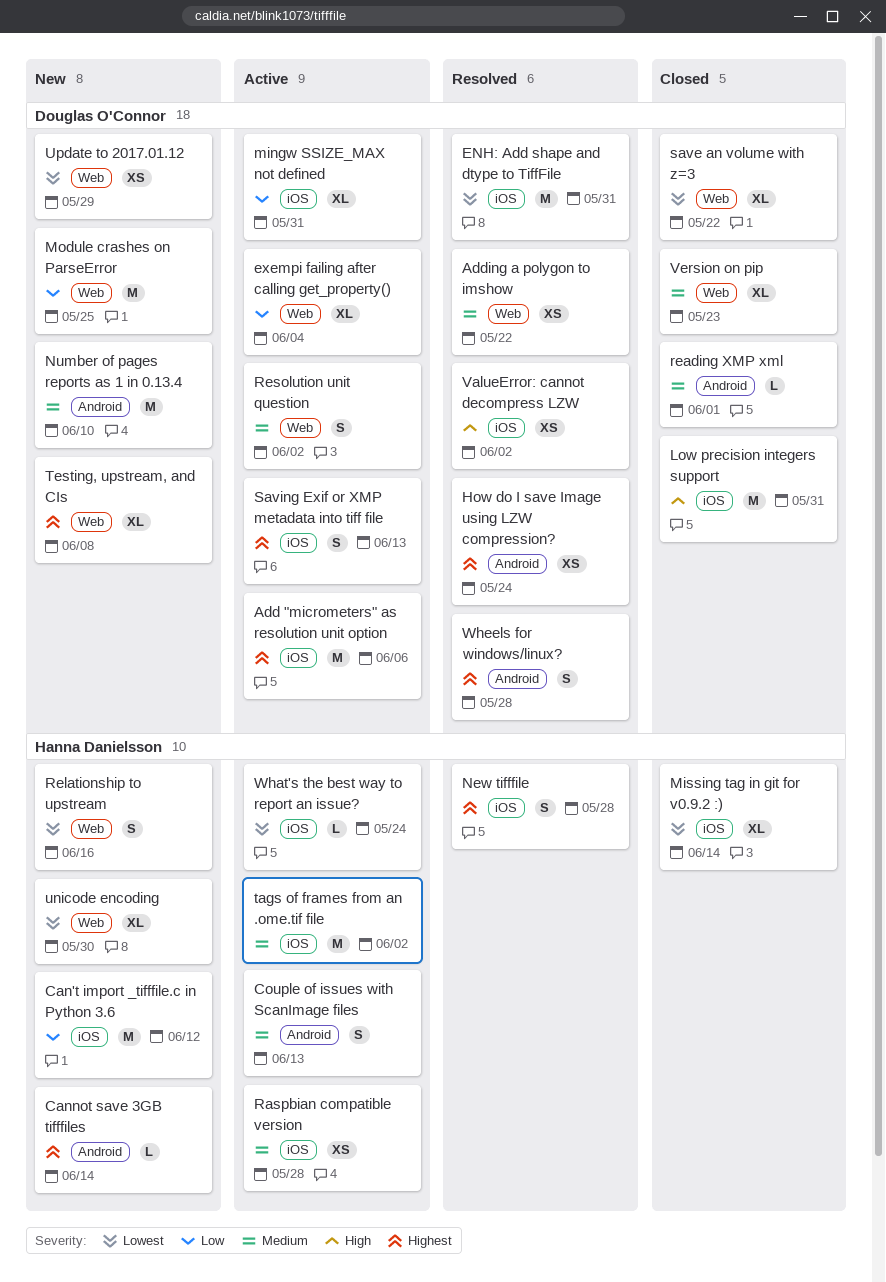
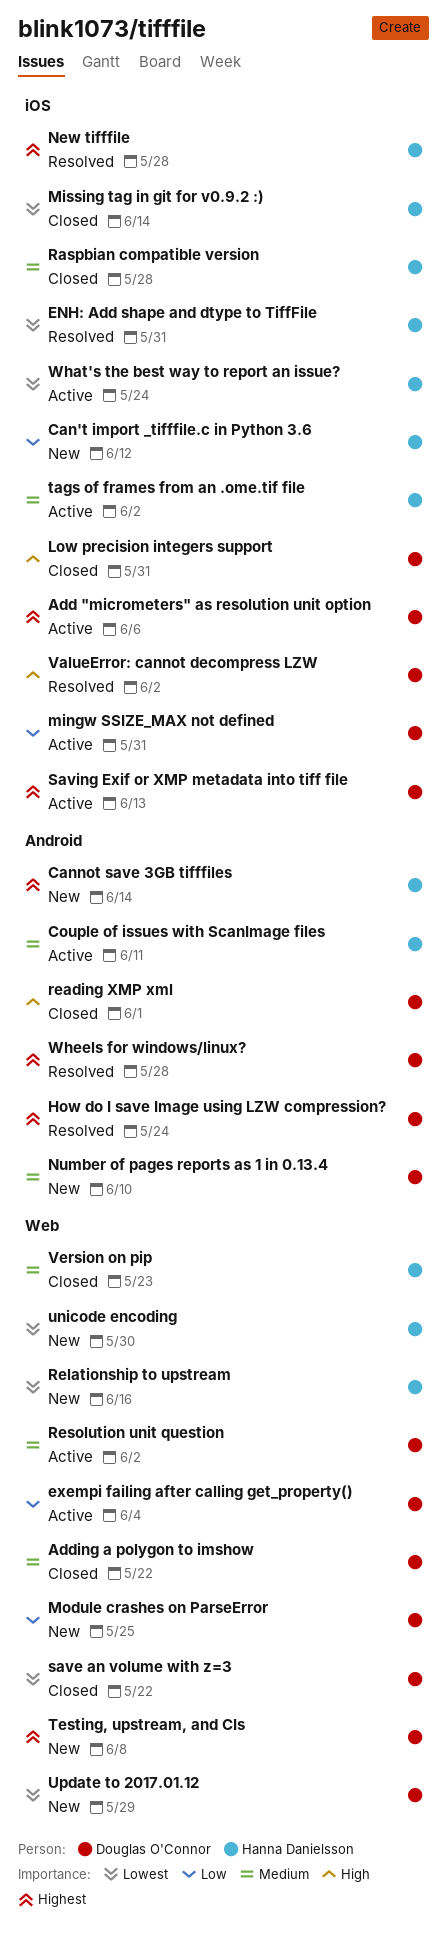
Adding a polygon to imshow, status: Resolved -> Closed
Couple of issues with ScanImage files, due: Jun 13 -> Jun 11
ENH: Add shape and dtype to TiffFile, owner: Douglas O'Connor -> Hanna Danielsson
Raspbian compatible version, status: Active -> Closed
reading XMP xml, priority: Medium -> High
Version on pip, owner: Douglas O'Connor -> Hanna Danielsson

